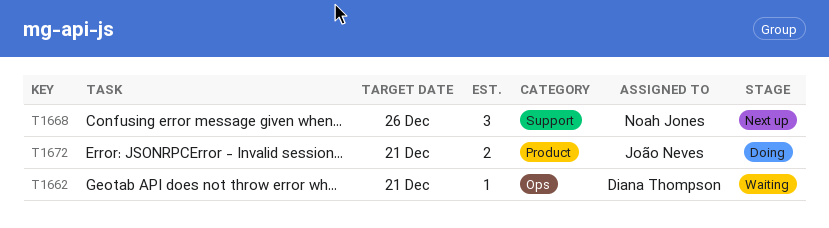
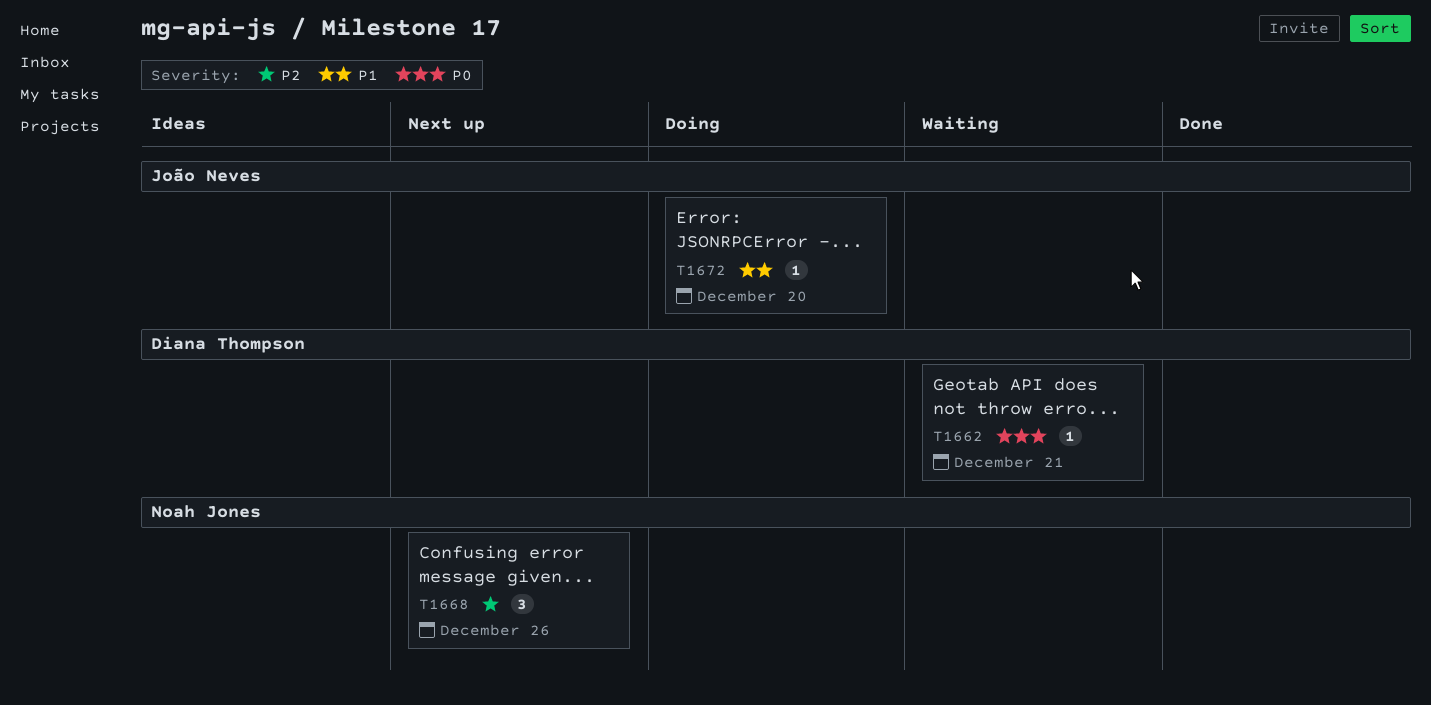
T1672, estimate: 2 -> 1
T1672, due: Dec 21 -> Dec 20

